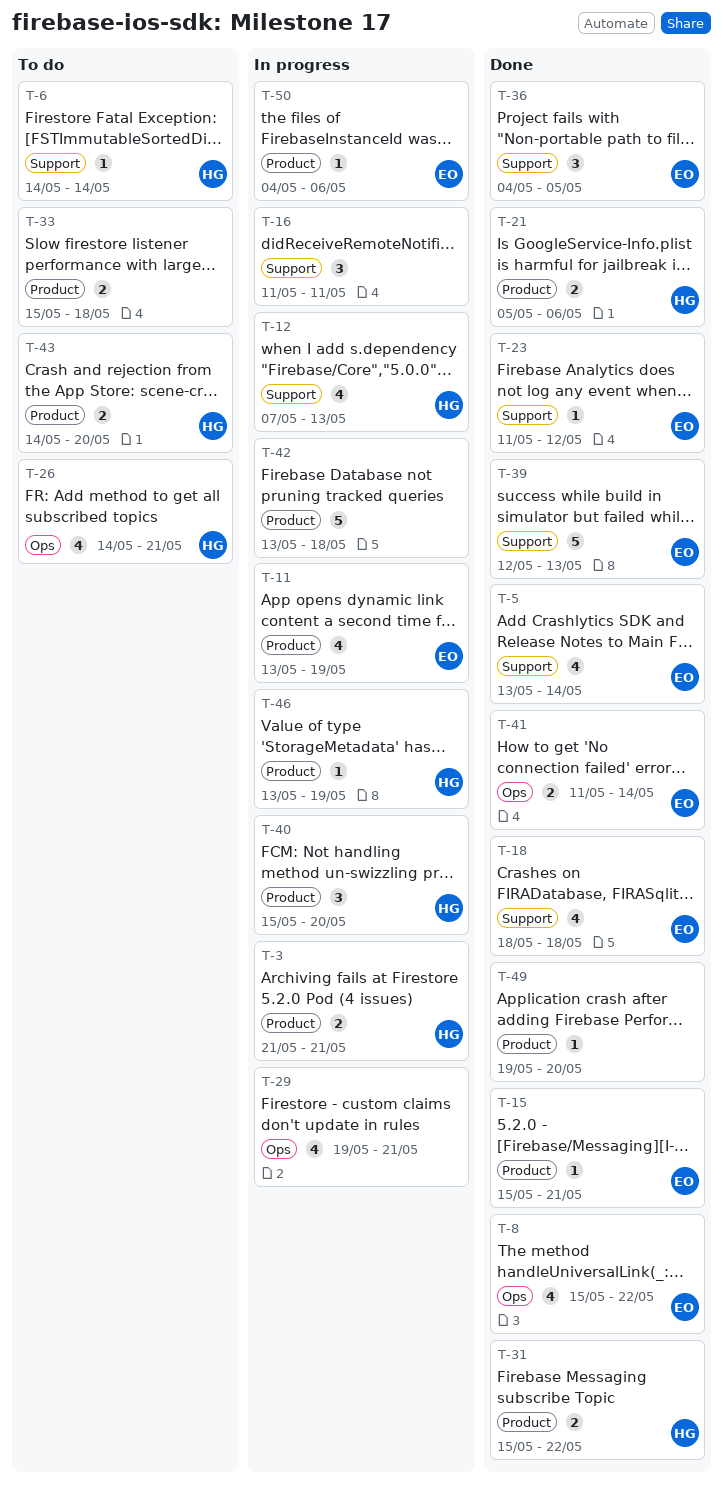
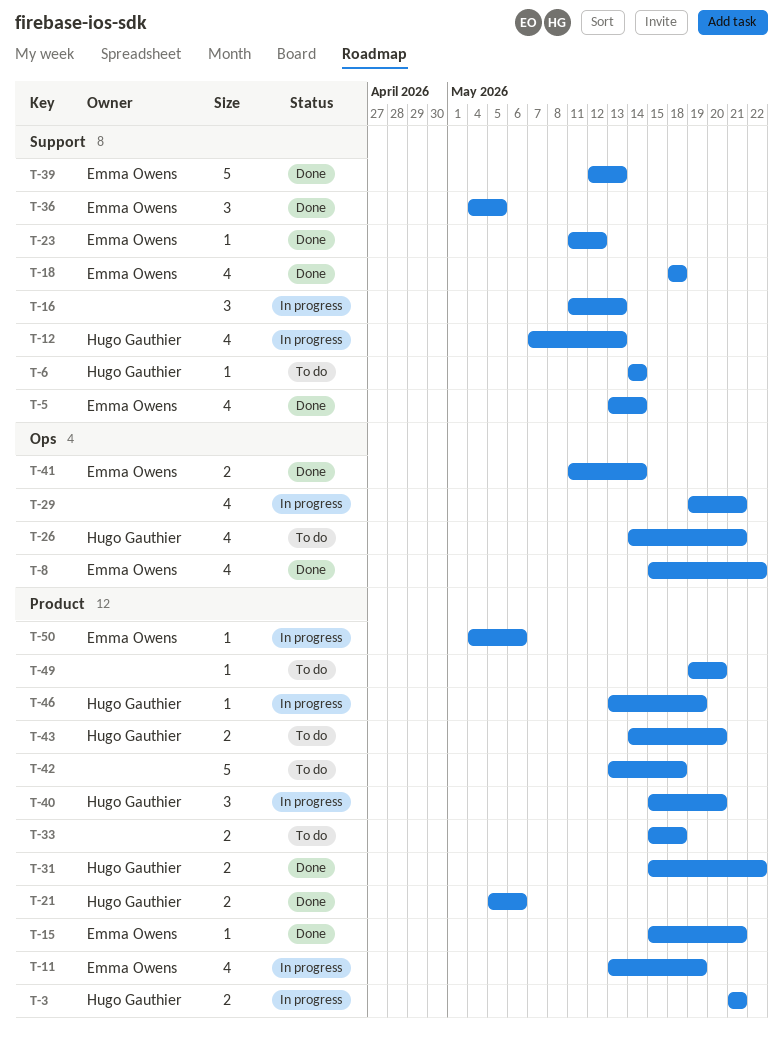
T-16, due: May 11 -> May 13
T-42, status: In progress -> To do
T-49, status: Done -> To do

